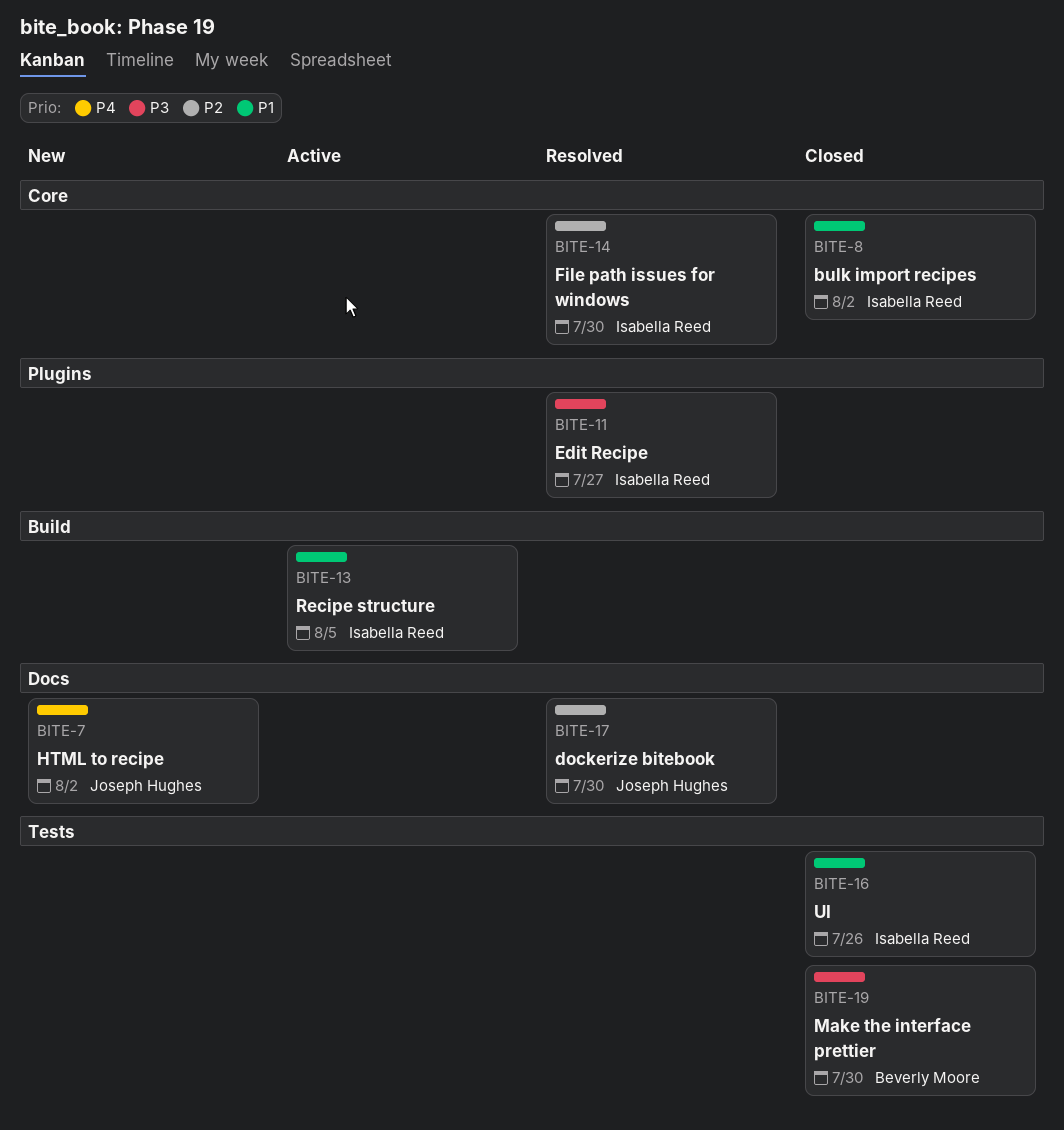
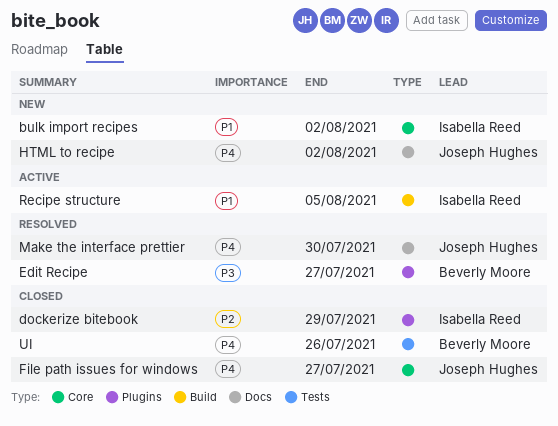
bulk import recipes, status: Closed -> New
dockerize bitebook, status: Resolved -> Closed
dockerize bitebook, owner: Joseph Hughes -> Isabella Reed
dockerize bitebook, label: Docs -> Plugins
dockerize bitebook, due: Jul 30 -> Jul 29
Edit Recipe, owner: Isabella Reed -> Beverly Moore
File path issues for windows, status: Resolved -> Closed
File path issues for windows, owner: Isabella Reed -> Joseph Hughes
File path issues for windows, priority: P2 -> P4
File path issues for windows, due: Jul 30 -> Jul 27
Make the interface prettier, status: Closed -> Resolved
Make the interface prettier, owner: Beverly Moore -> Joseph Hughes
Make the interface prettier, priority: P3 -> P4
Make the interface prettier, label: Tests -> Docs
UI, owner: Isabella Reed -> Beverly Moore
UI, priority: P1 -> P4

